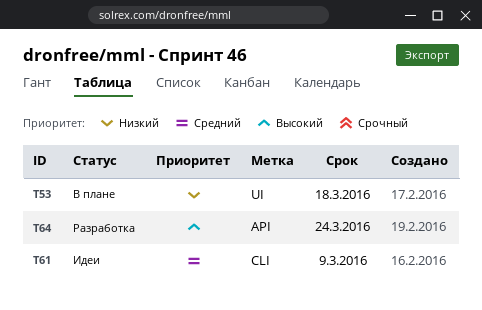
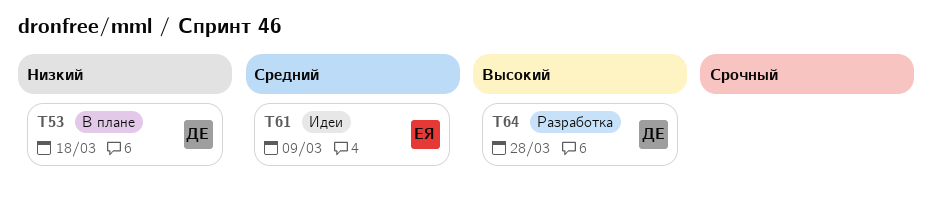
T64, due: Mar 24 -> Mar 28

